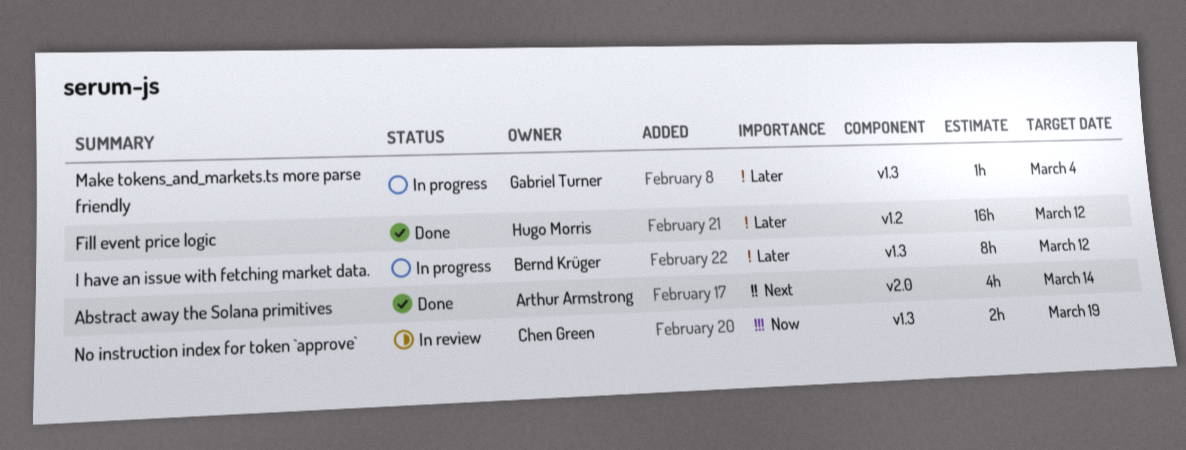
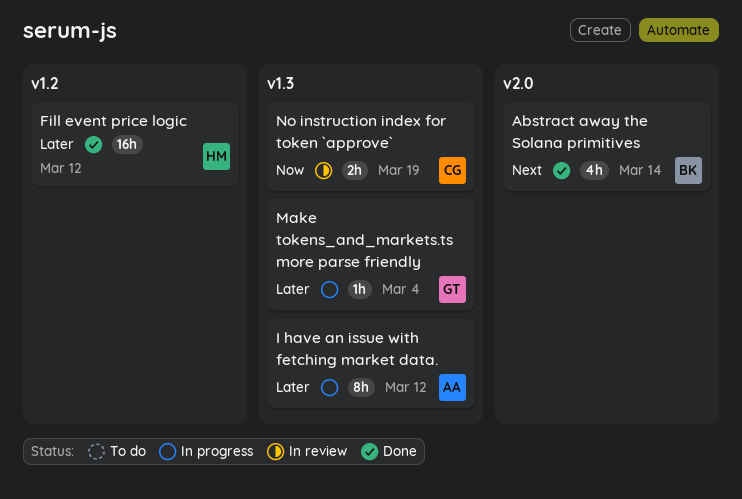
Abstract away the Solana primitives, owner: Arthur Armstrong -> Bernd Krüger
I have an issue with fetching market data., owner: Bernd Krüger -> Arthur Armstrong

